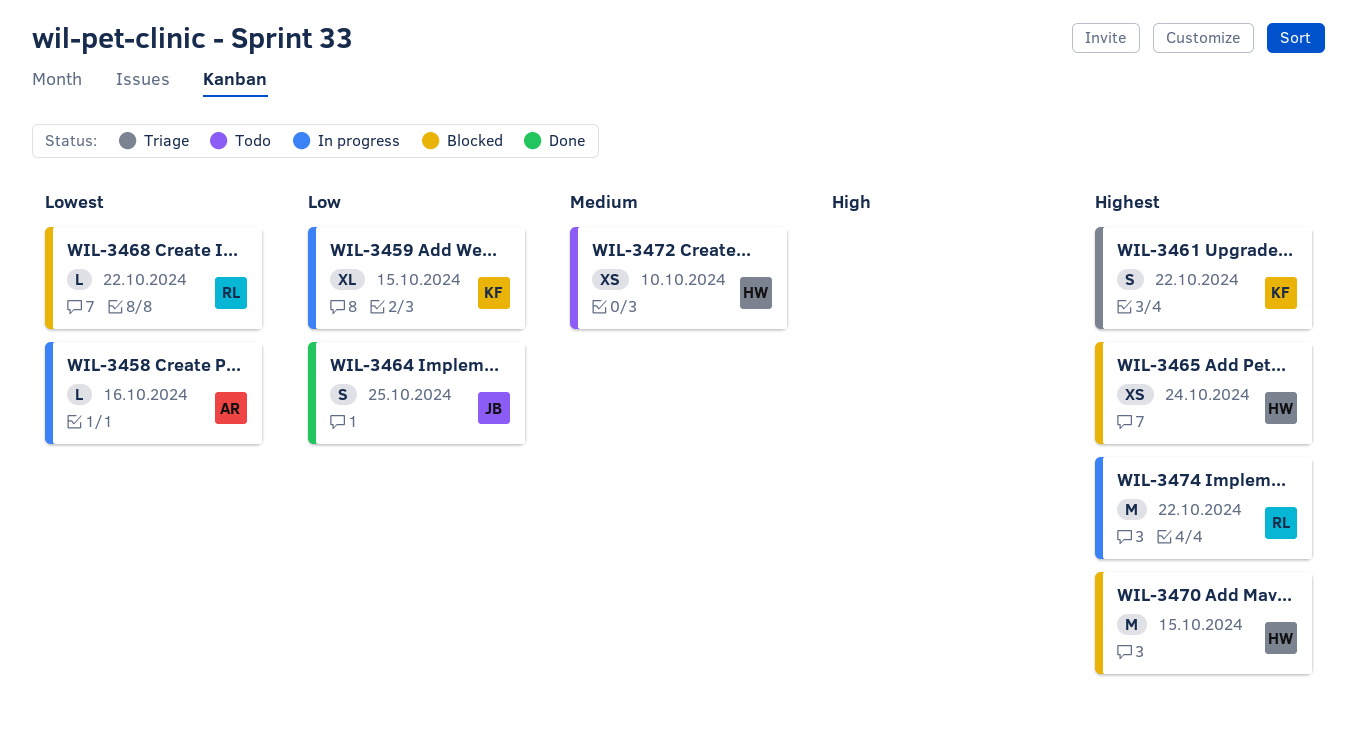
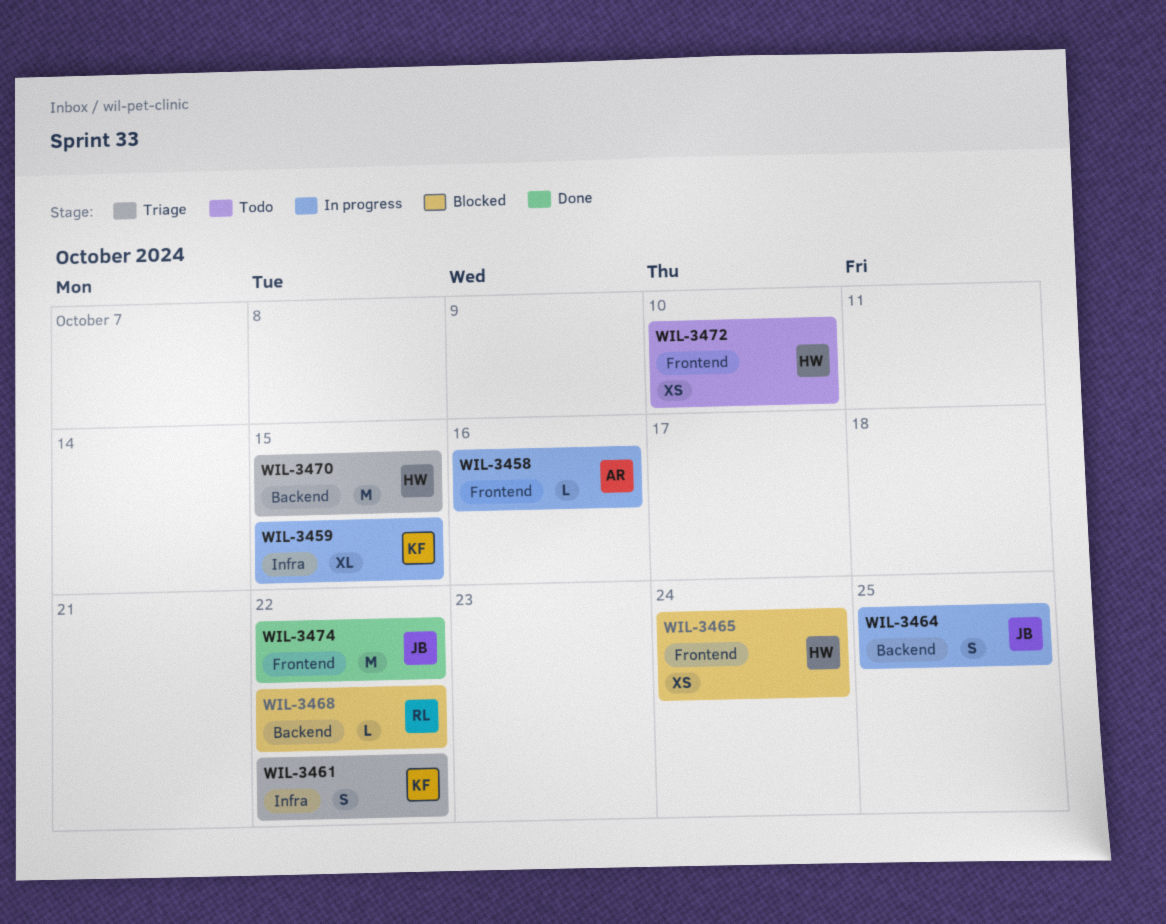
WIL-3464, status: Done -> In progress
WIL-3470, status: Blocked -> Triage
WIL-3474, status: In progress -> Done
WIL-3474, owner: RL -> JB

